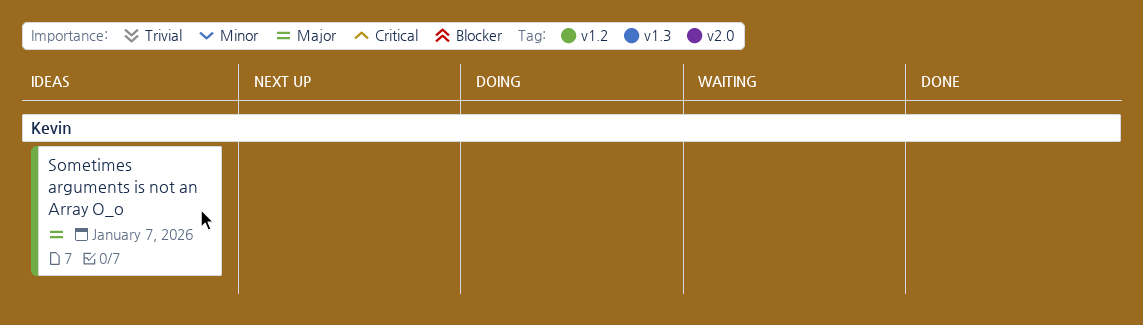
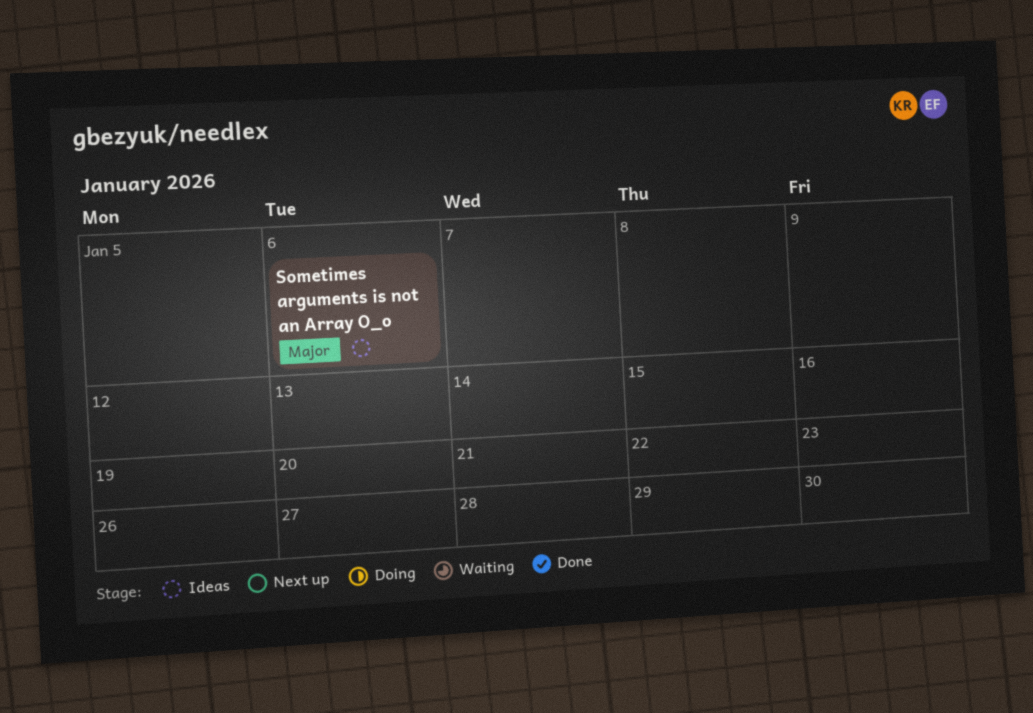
Sometimes arguments is not an Array O_o, due: Jan 7 -> Jan 6

